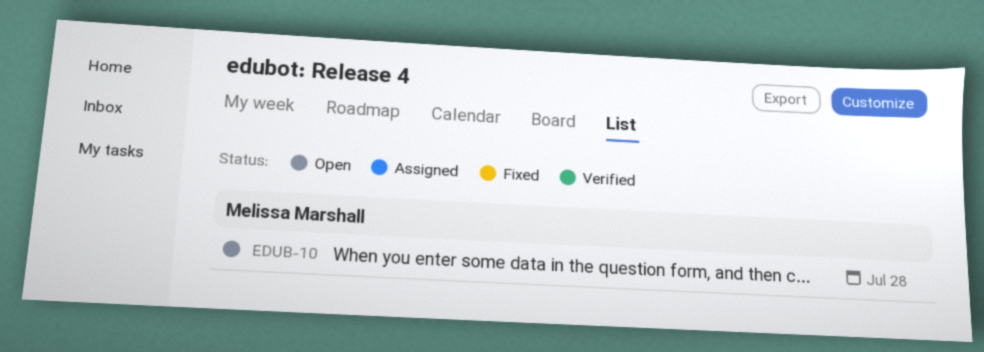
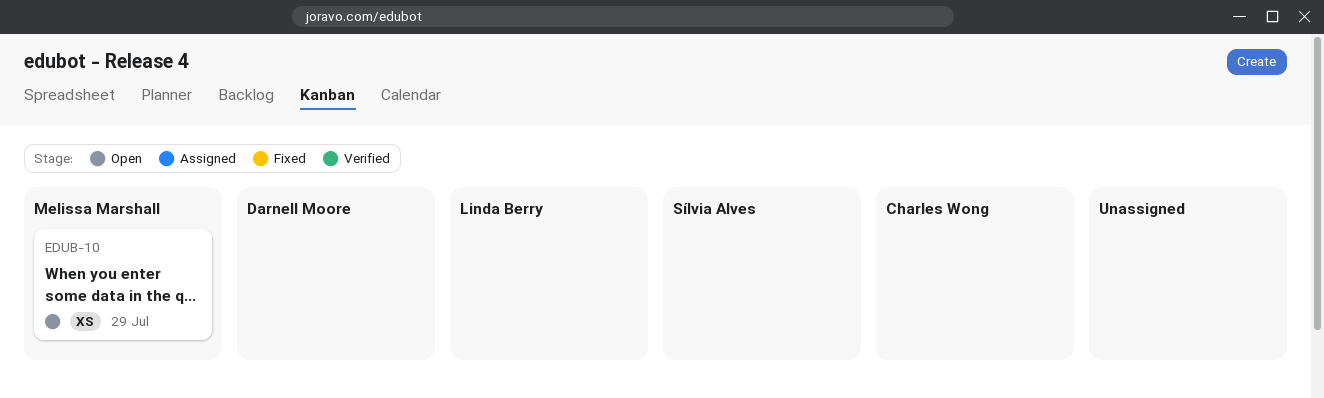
EDUB-10, due: Jul 28 -> Jul 29

